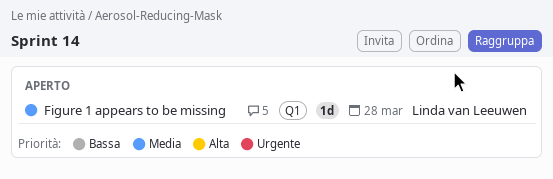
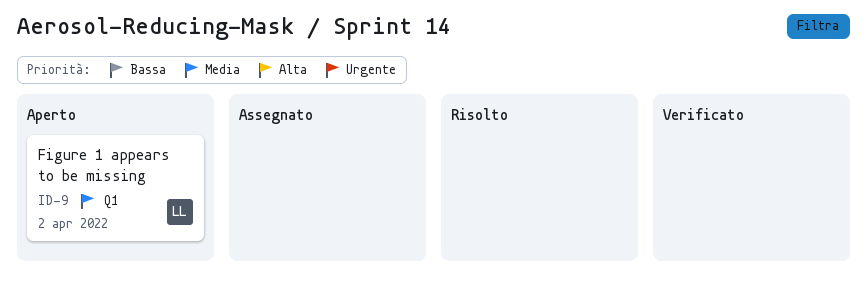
Figure 1 appears to be missing, due: Mar 28 -> Apr 2

